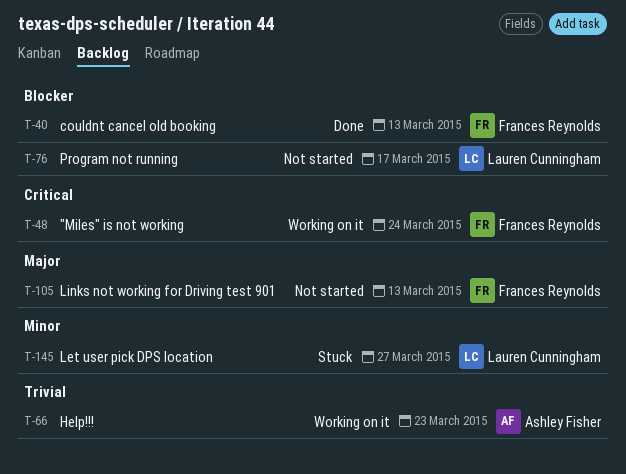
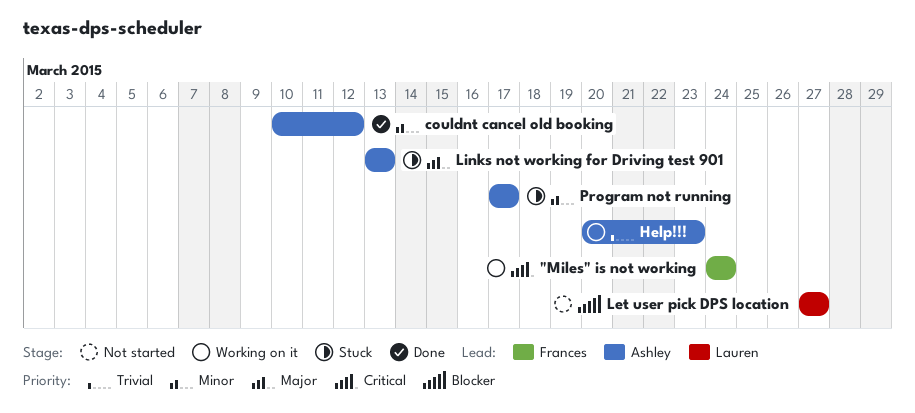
couldnt cancel old booking, owner: Frances Reynolds -> Ashley Fisher
couldnt cancel old booking, priority: Blocker -> Minor
couldnt cancel old booking, due: Mar 13 -> Mar 12
Let user pick DPS location, status: Stuck -> Not started
Let user pick DPS location, priority: Minor -> Blocker
Links not working for Driving test 901, status: Not started -> Stuck
Links not working for Driving test 901, owner: Frances Reynolds -> Ashley Fisher
Program not running, status: Not started -> Stuck
Program not running, owner: Lauren Cunningham -> Ashley Fisher
Program not running, priority: Blocker -> Minor

